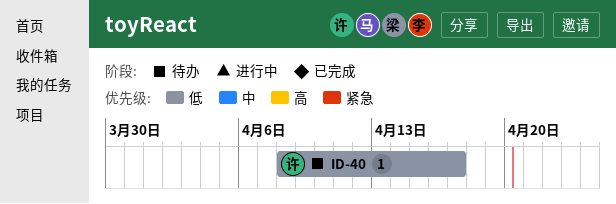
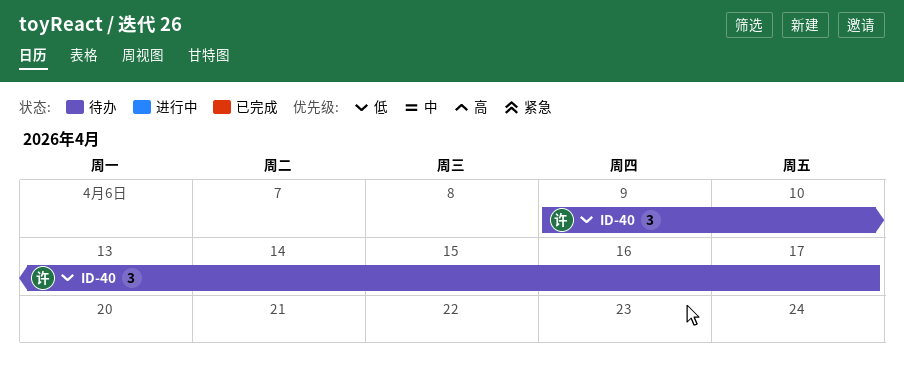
ID-40, estimate: 1 -> 3
ID-40, start: Apr 8 -> Apr 9

